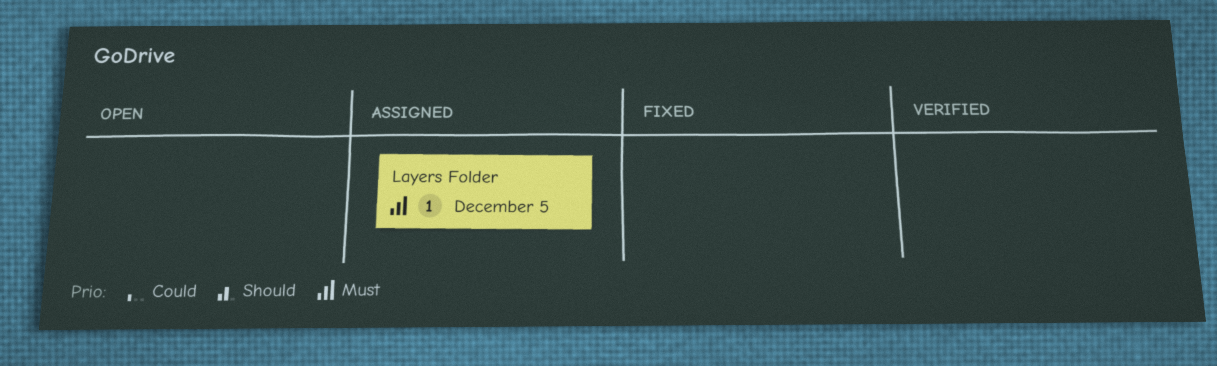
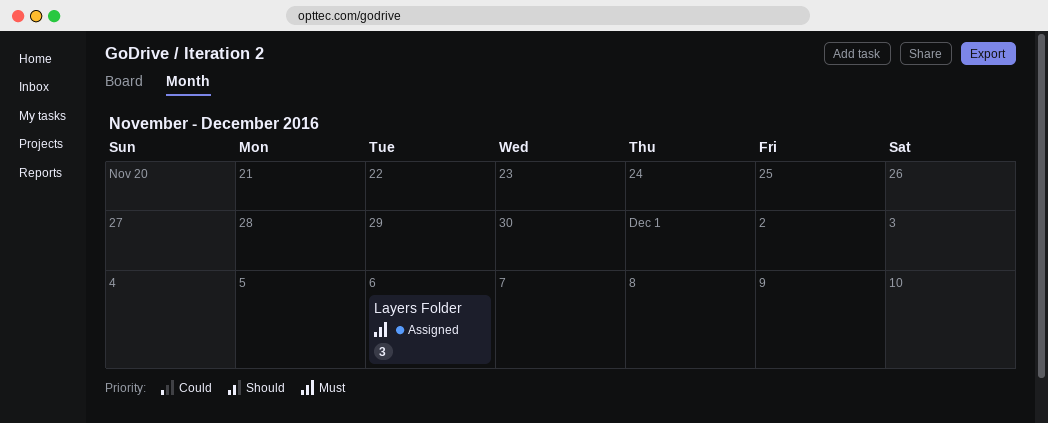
Layers Folder, estimate: 1 -> 3
Layers Folder, due: Dec 5 -> Dec 6

